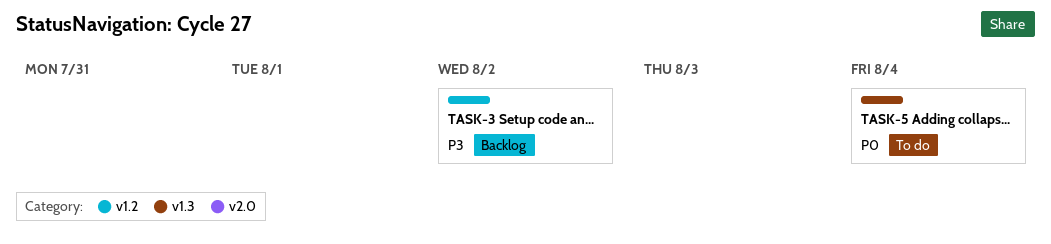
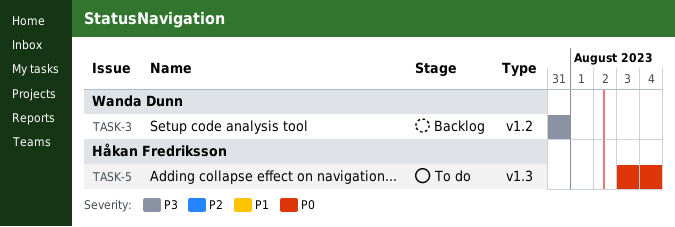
TASK-3, due: Aug 2 -> Jul 31

